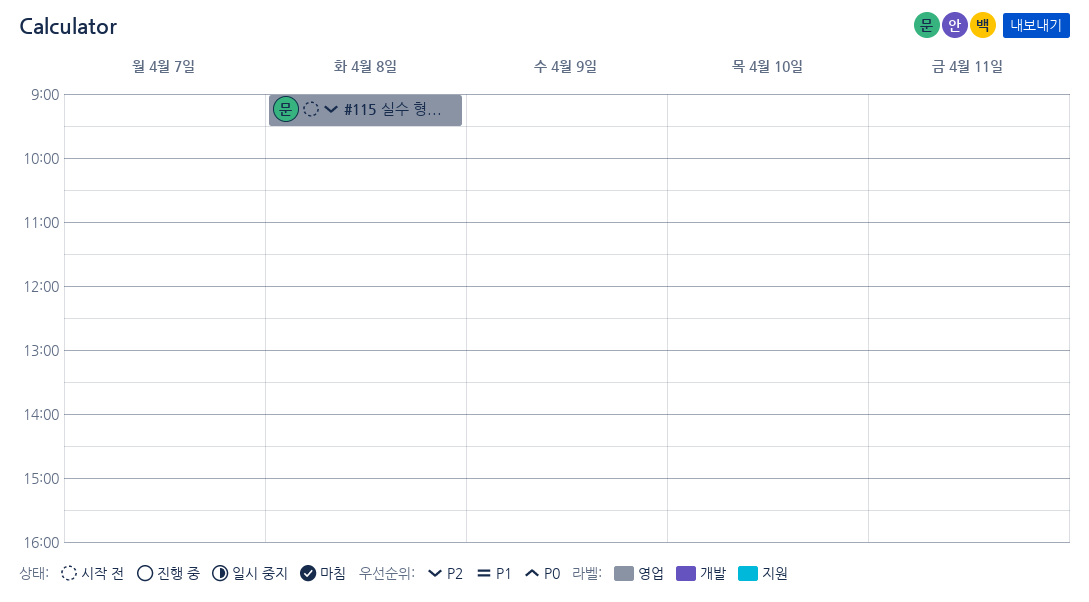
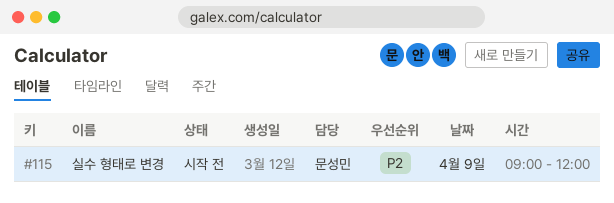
#115, day: Apr 8 -> Apr 9
#115, ends: 09:30 -> 12:00

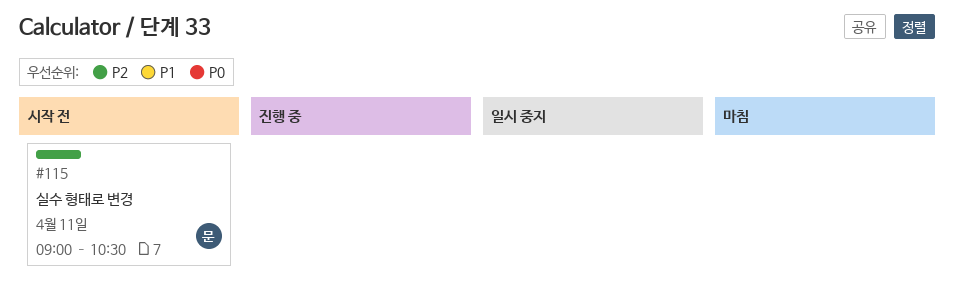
#115, day: Apr 9 -> Apr 11
#115, ends: 12:00 -> 10:30

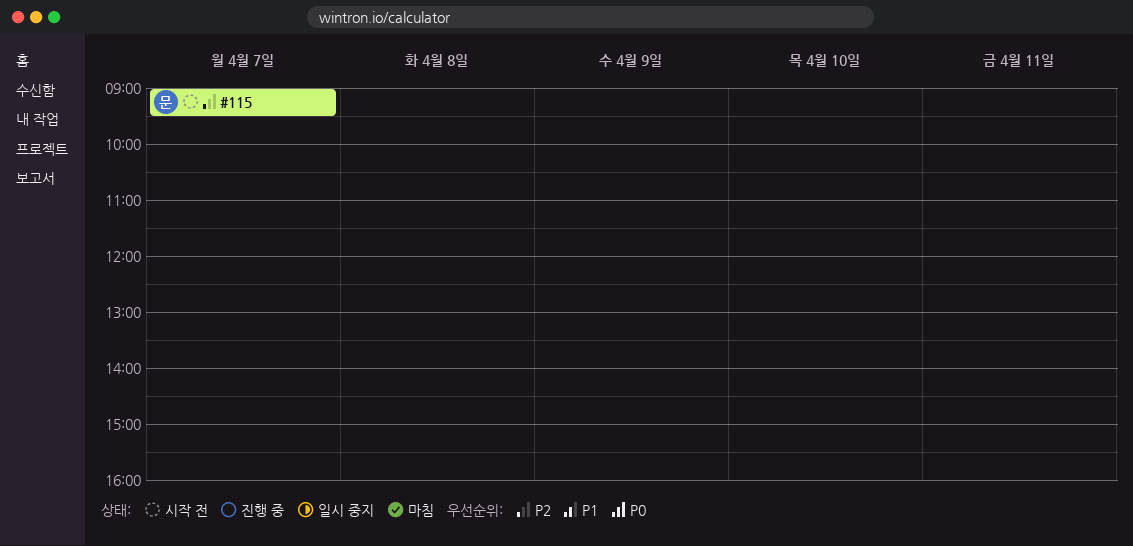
#115, day: Apr 11 -> Apr 7
#115, ends: 10:30 -> 09:30

